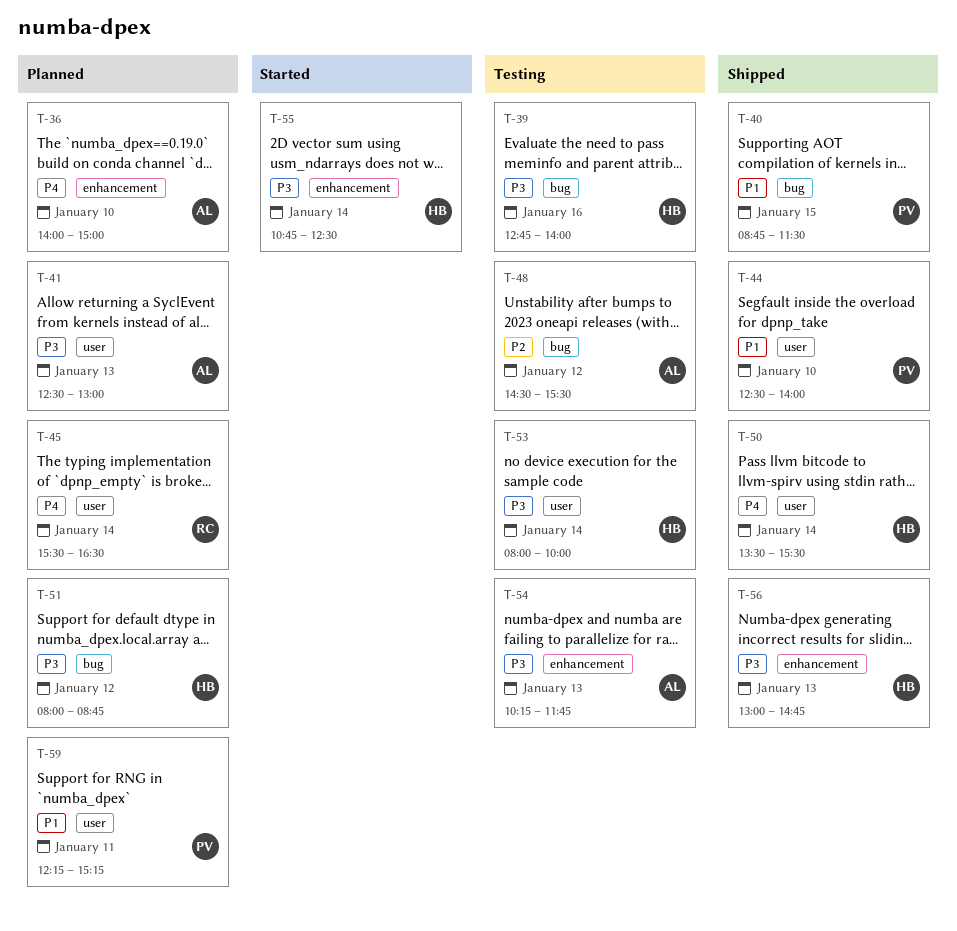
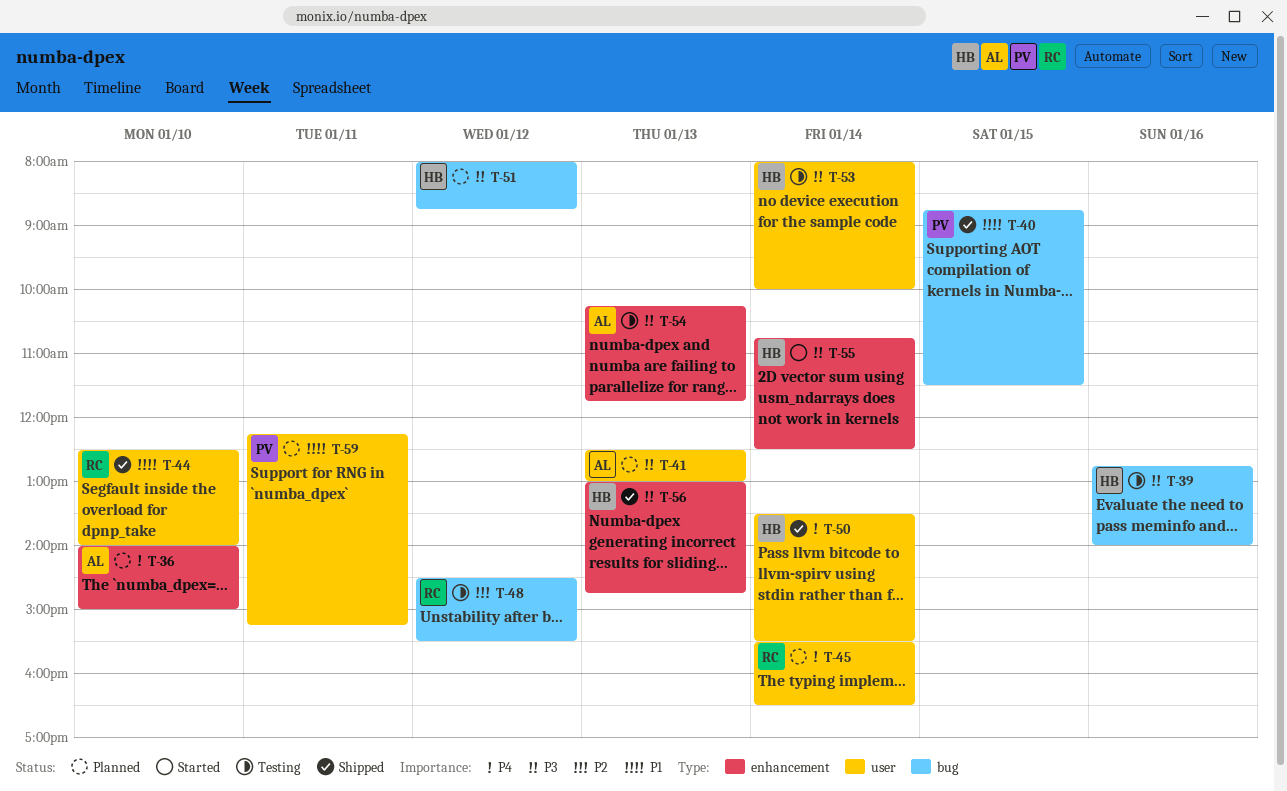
T-44, owner: PV -> RC
T-48, owner: AL -> RC

